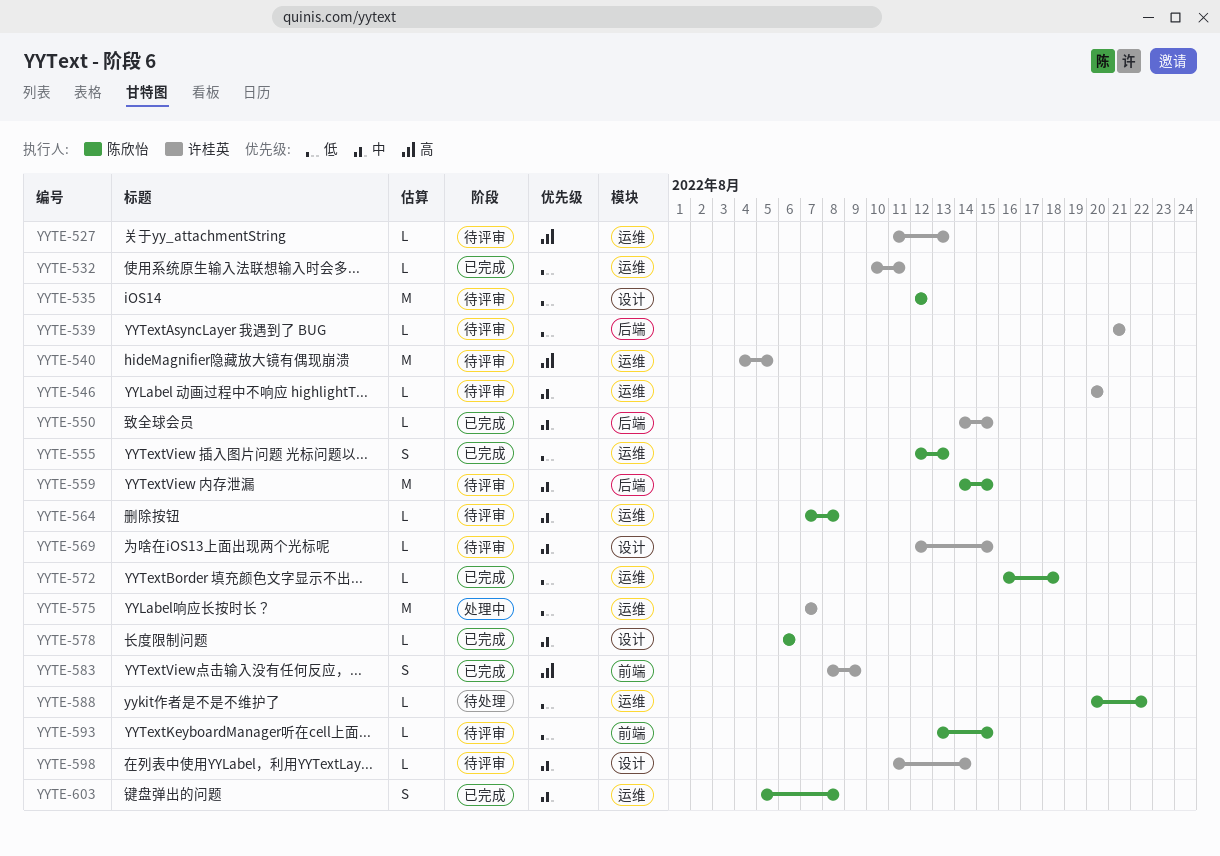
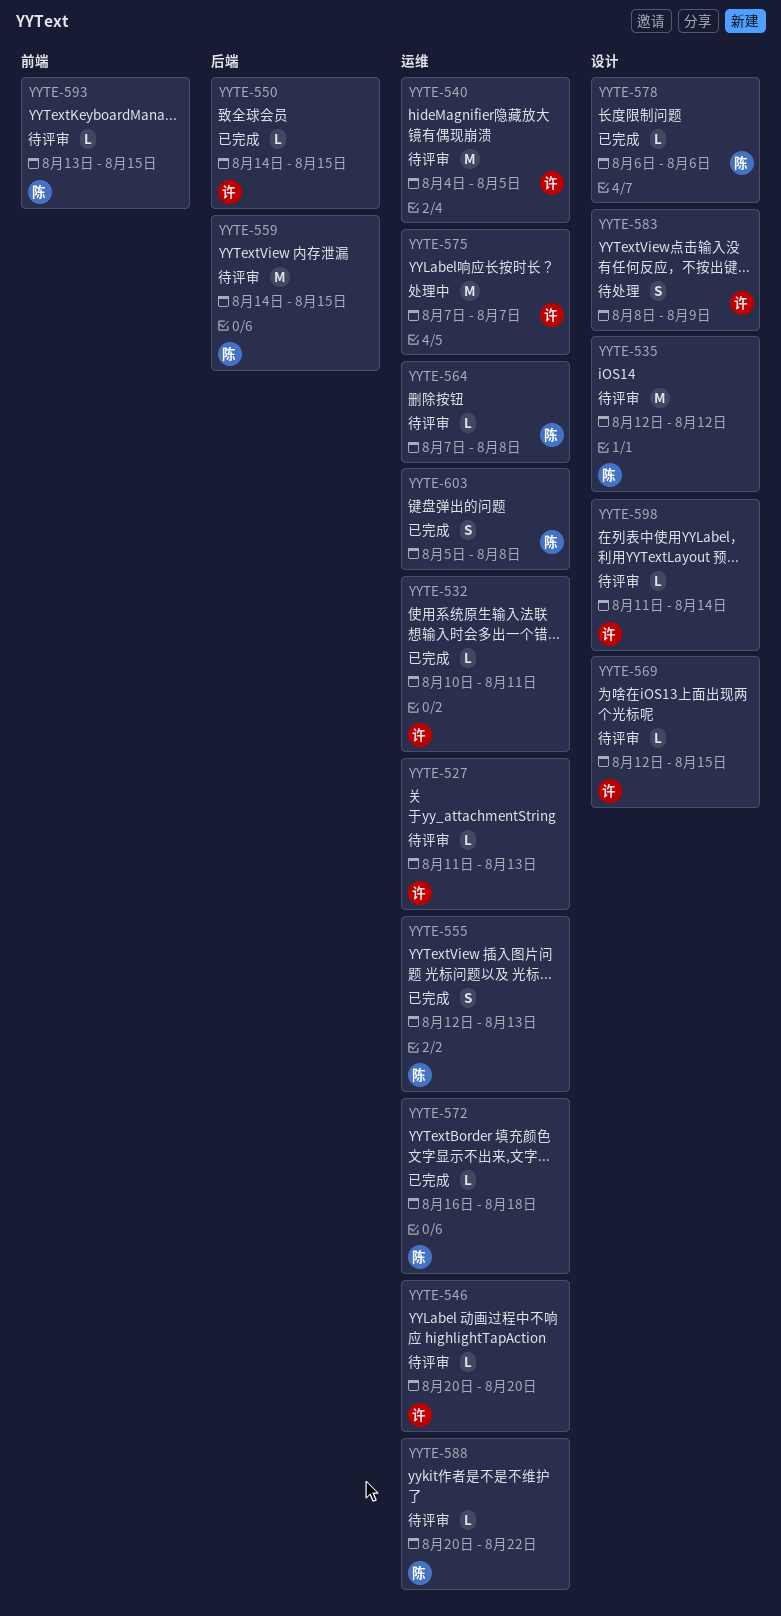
YYTE-539: present -> none
YYTE-583, status: 已完成 -> 待处理
YYTE-583, label: 前端 -> 设计
YYTE-588, status: 待处理 -> 待评审

